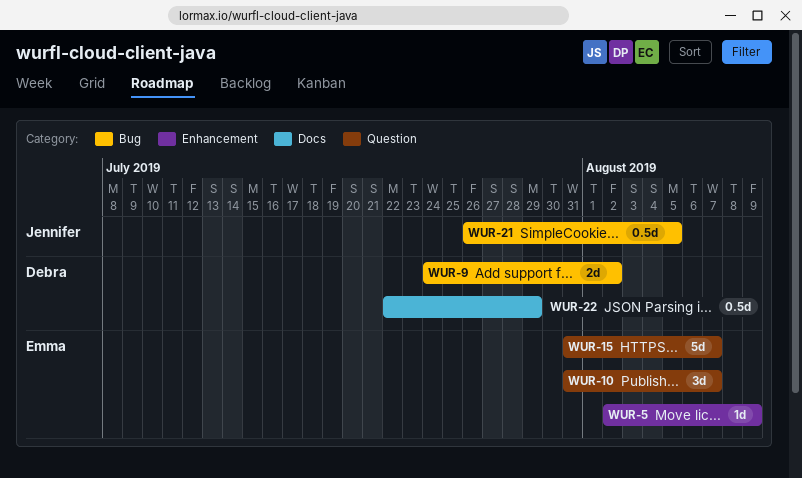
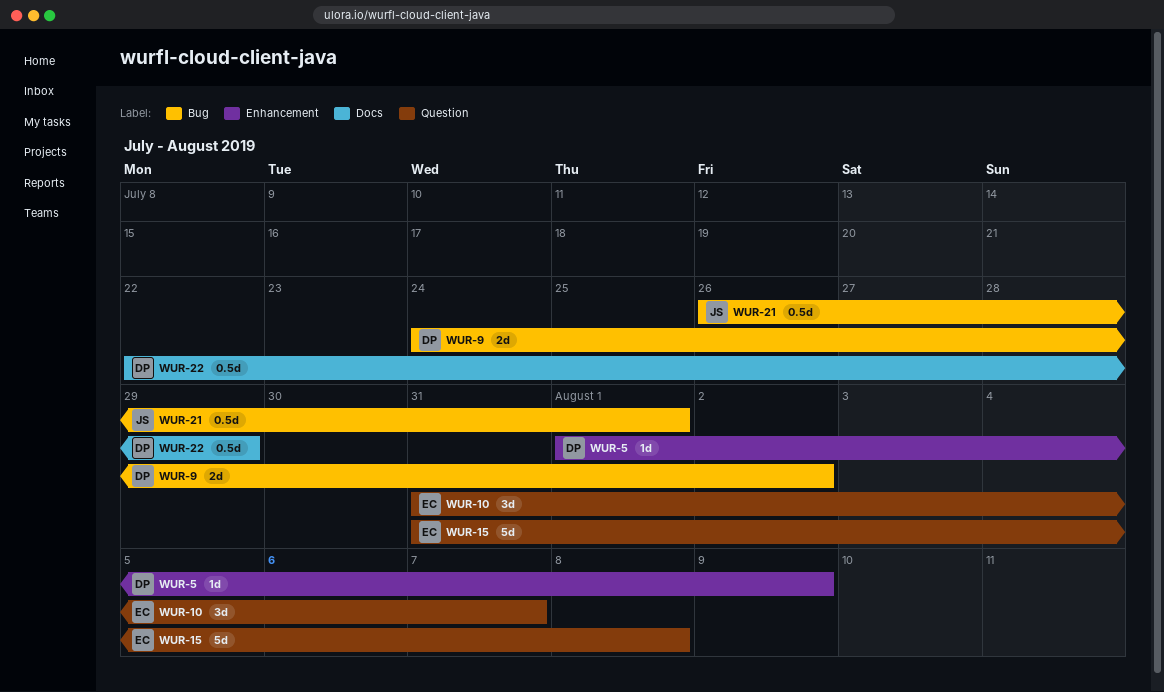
WUR-5, owner: Emma -> Debra
WUR-5, start: Aug 2 -> Aug 1
WUR-15, due: Aug 7 -> Aug 8
WUR-21, due: Aug 5 -> Aug 1

